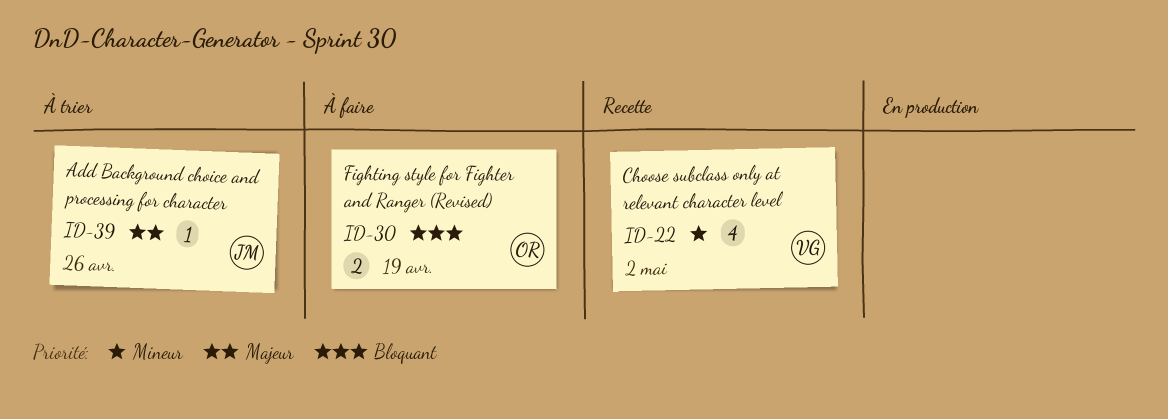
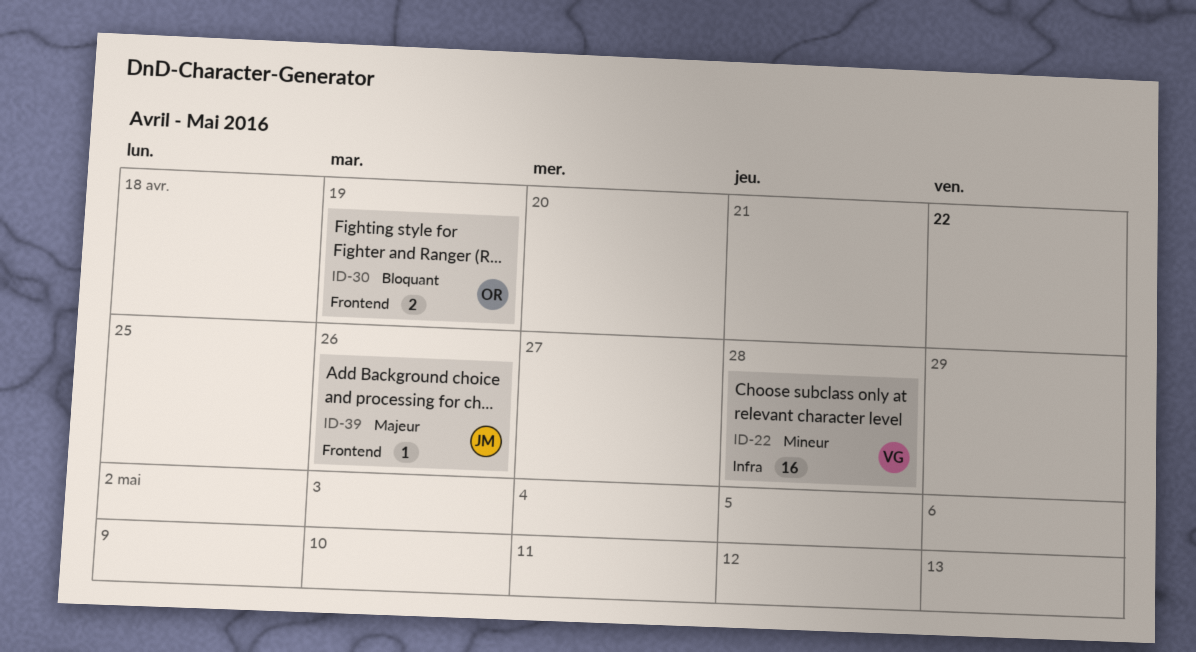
ID-22, estimate: 4 -> 16
ID-22, due: May 2 -> Apr 28

